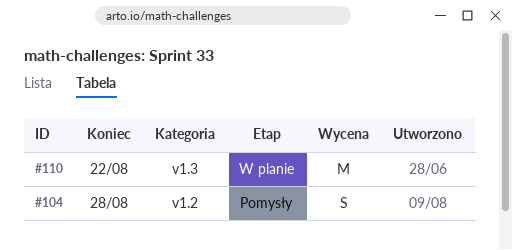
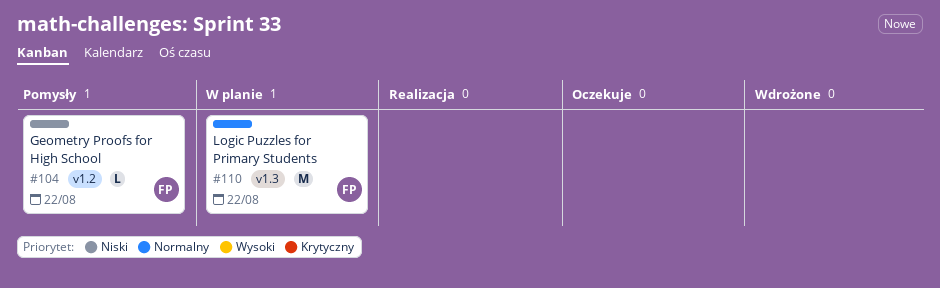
#104, estimate: S -> L
#104, due: Aug 28 -> Aug 22

